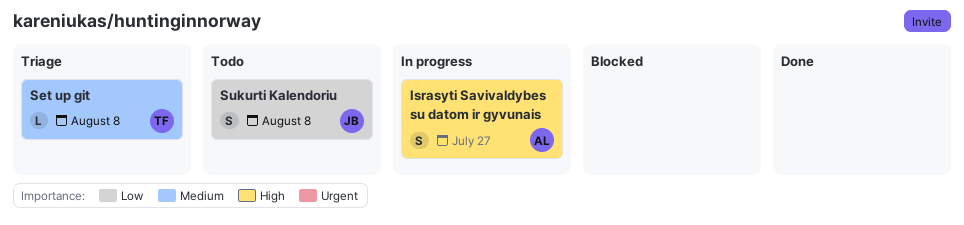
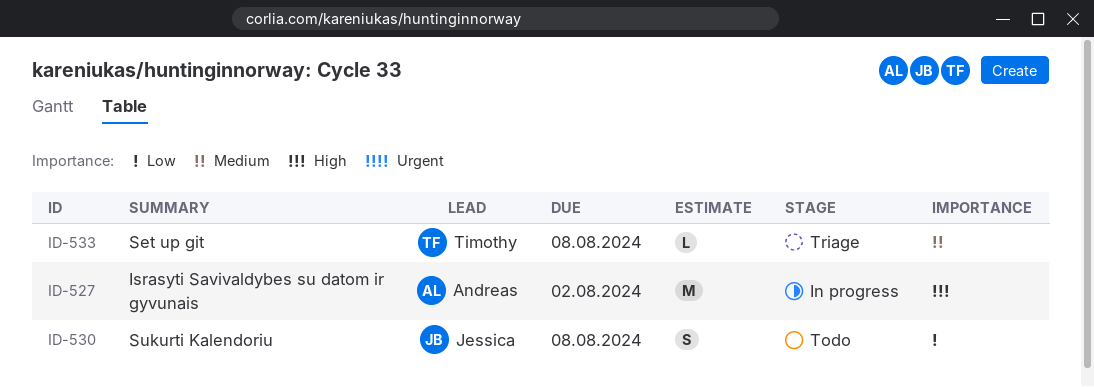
Israsyti Savivaldybes su datom ir gyvunais, estimate: S -> M
Israsyti Savivaldybes su datom ir gyvunais, due: Jul 27 -> Aug 2

